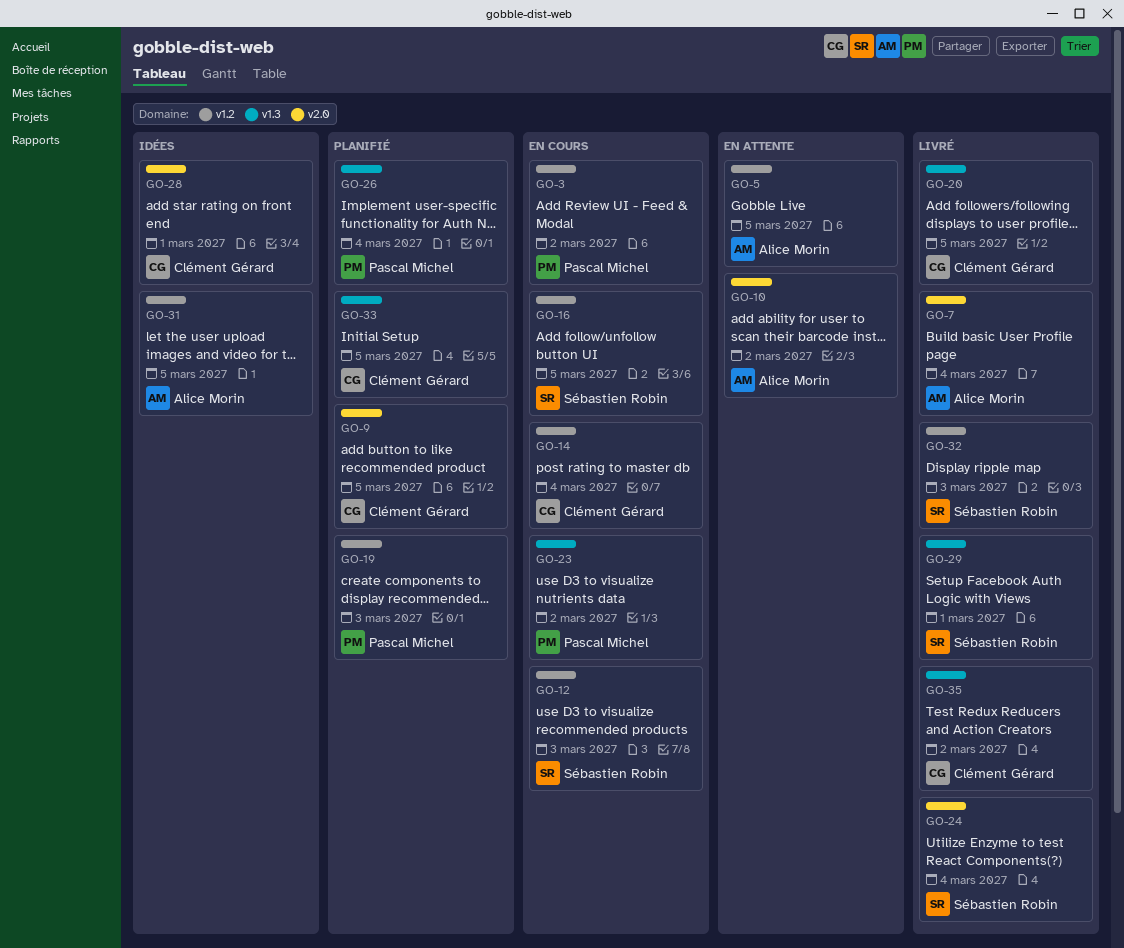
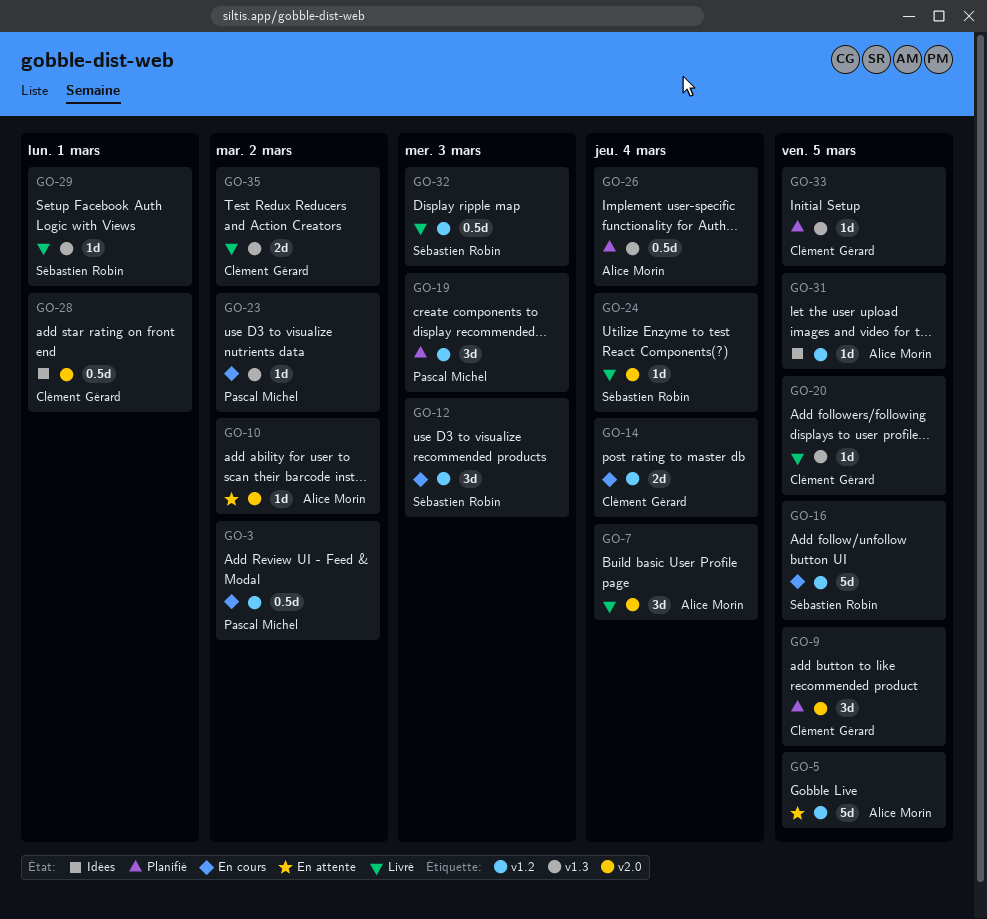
GO-26, owner: Pascal Michel -> Alice Morin

